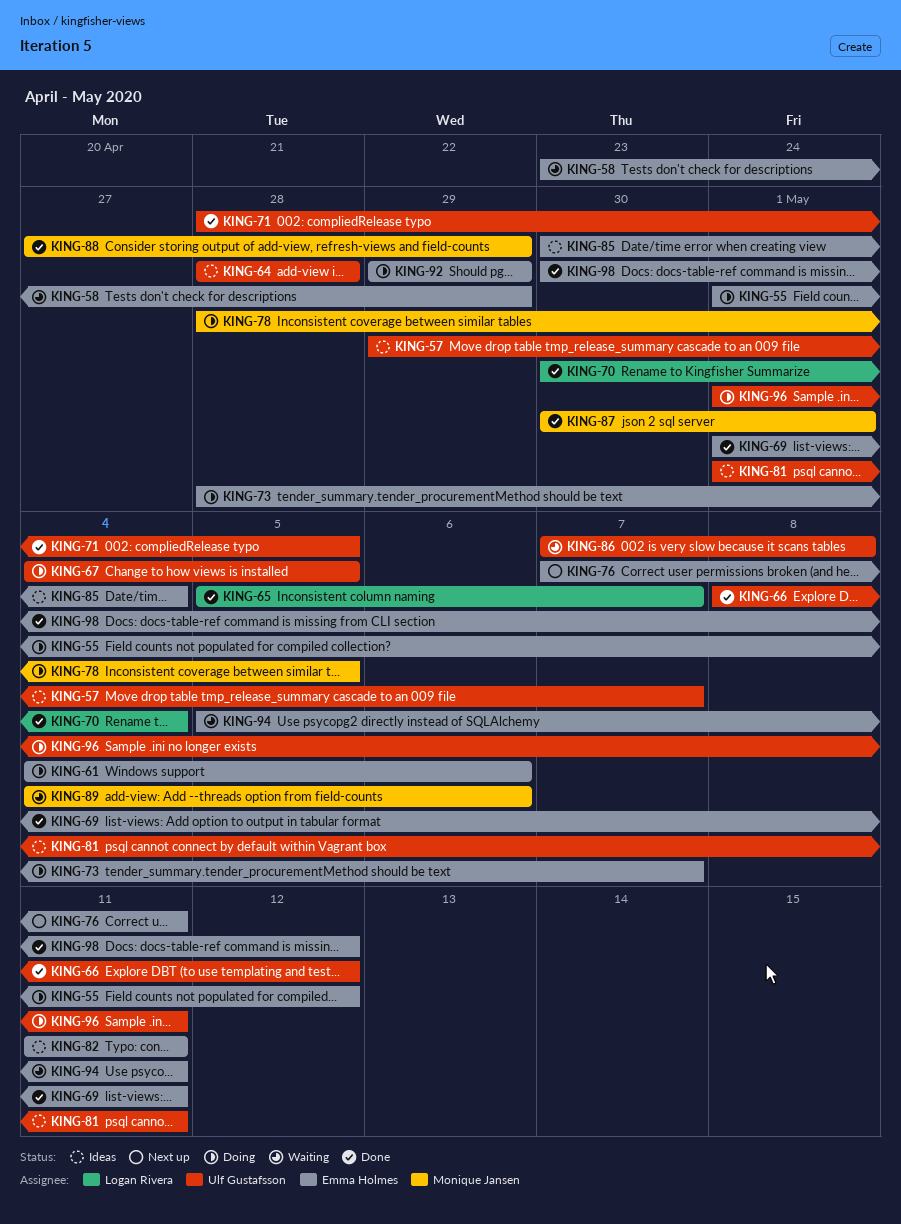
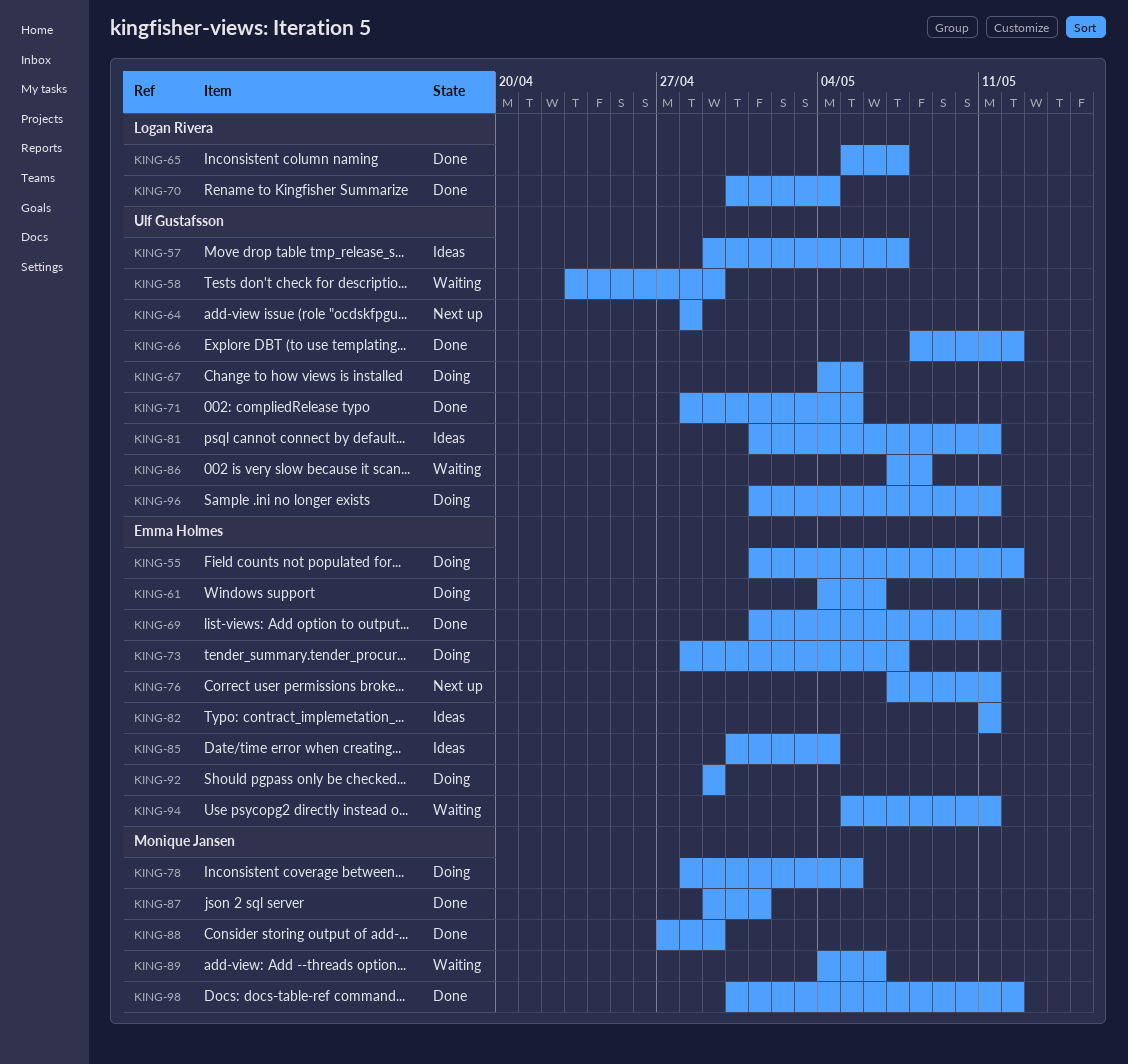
KING-58, owner: Emma Holmes -> Ulf Gustafsson
KING-64, status: Ideas -> Next up
KING-87, start: Apr 30 -> Apr 29
KING-98, owner: Emma Holmes -> Monique Jansen

